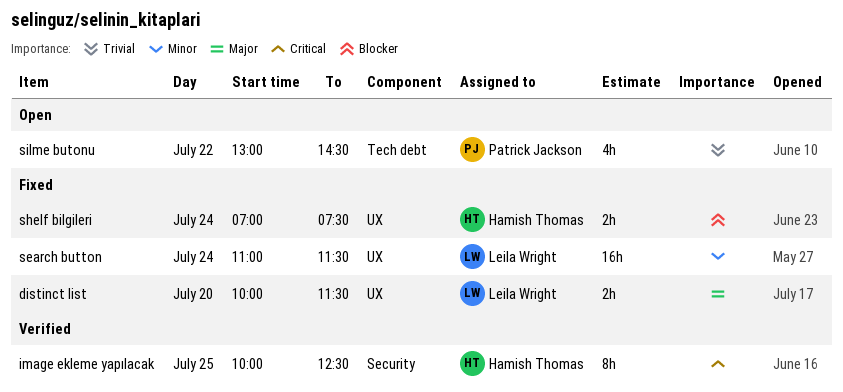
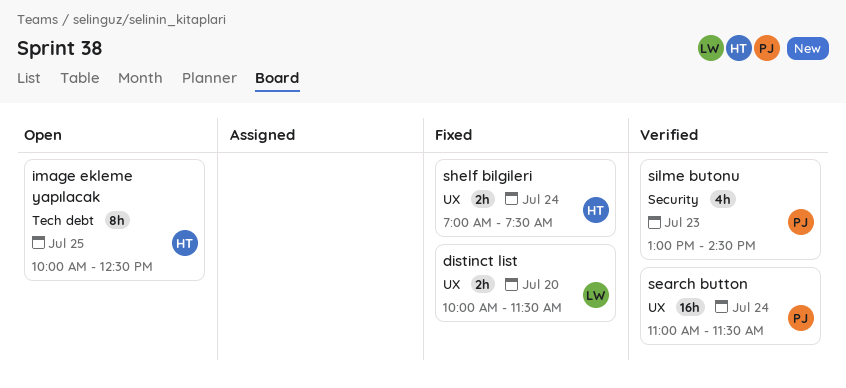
image ekleme yapılacak, status: Verified -> Open
image ekleme yapılacak, label: Security -> Tech debt
search button, status: Fixed -> Verified
search button, owner: Leila Wright -> Patrick Jackson
silme butonu, status: Open -> Verified
silme butonu, label: Tech debt -> Security
silme butonu, day: Jul 22 -> Jul 23

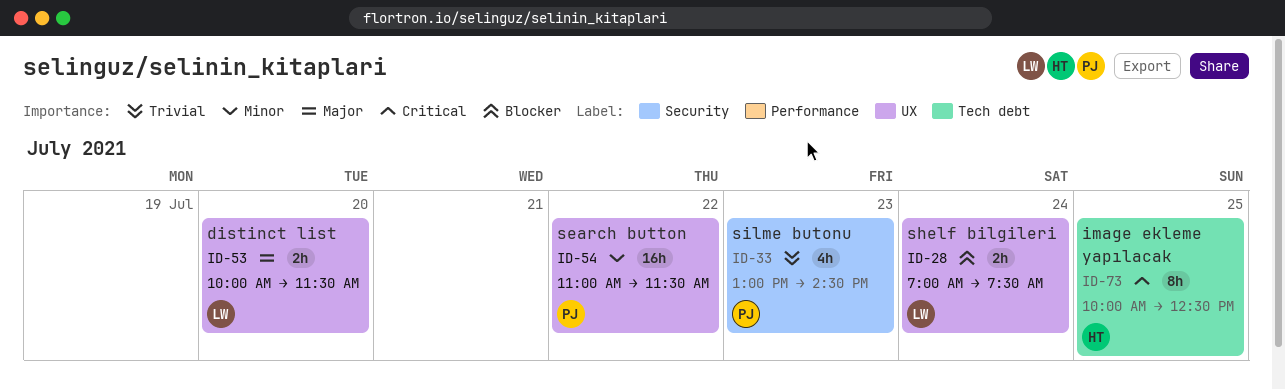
search button, day: Jul 24 -> Jul 22
shelf bilgileri, owner: HT -> LW

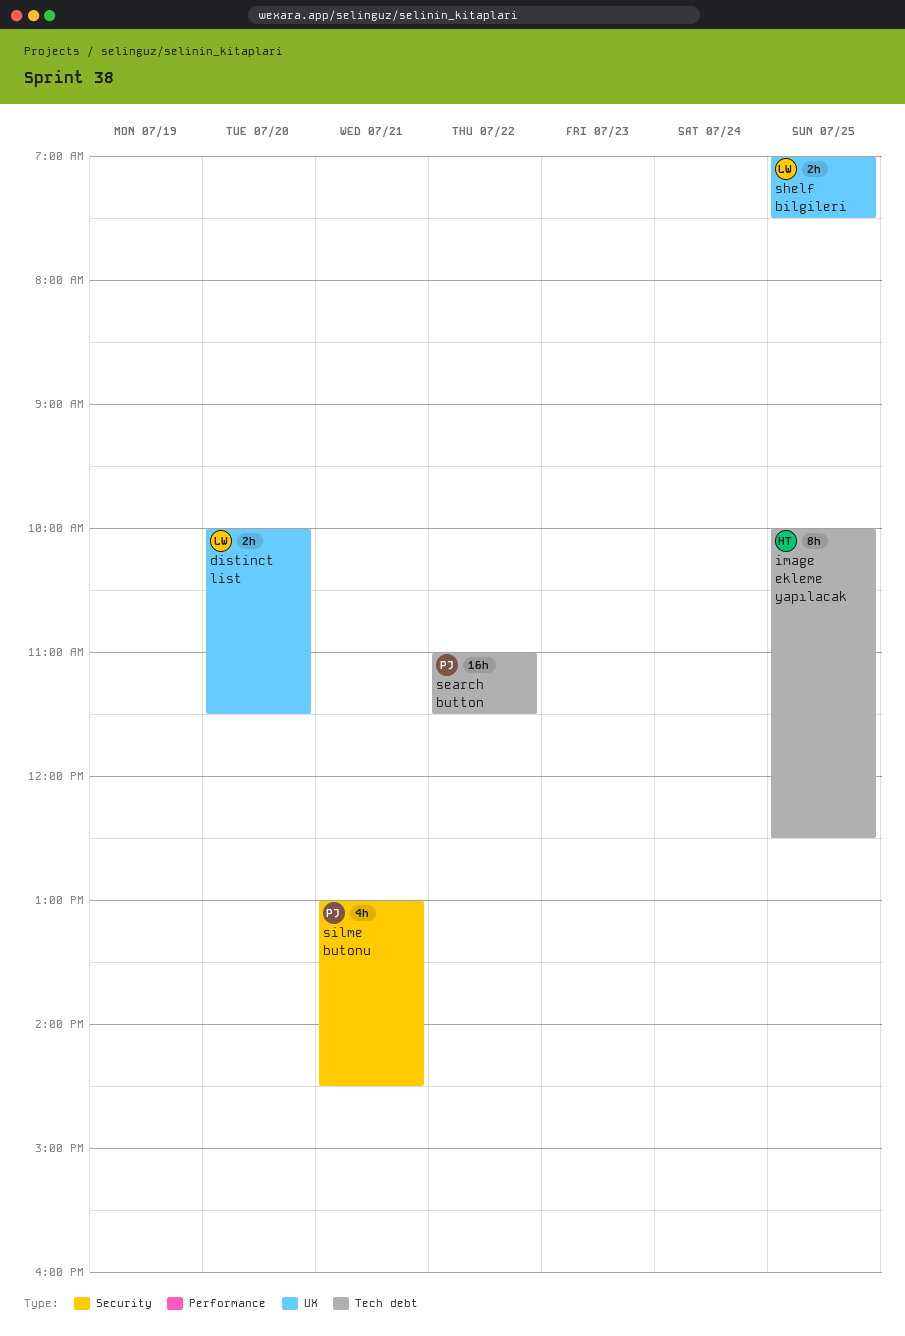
search button, label: UX -> Tech debt
shelf bilgileri, day: Jul 24 -> Jul 25
silme butonu, day: Jul 23 -> Jul 21

